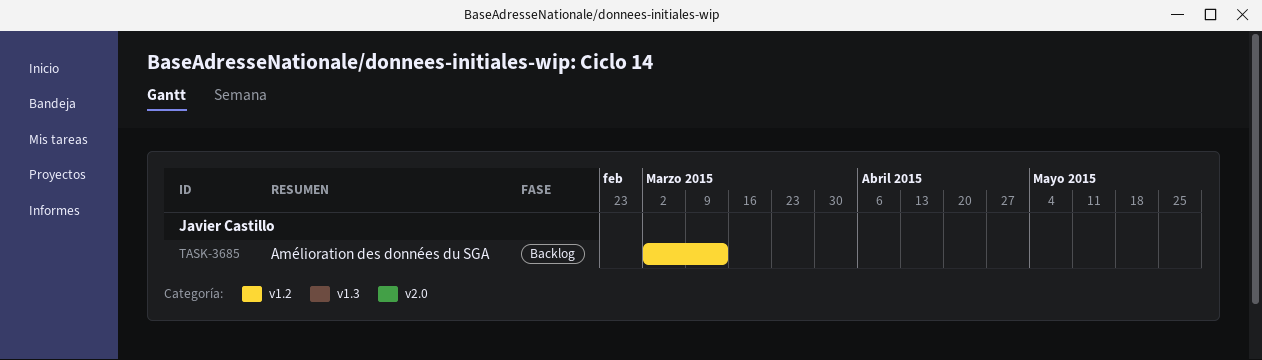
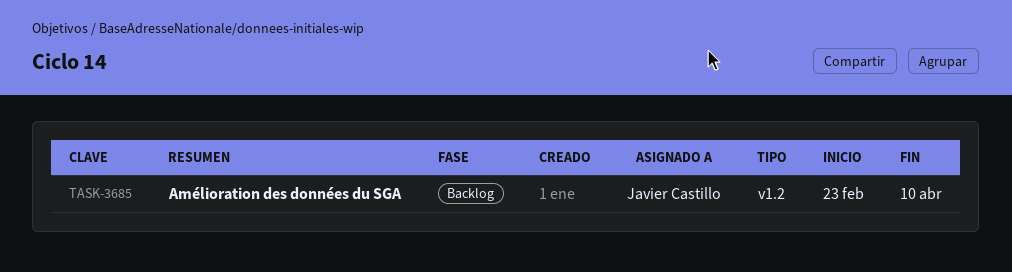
TASK-3685, start: Mar 2 -> Feb 23
TASK-3685, due: Mar 13 -> Apr 10

